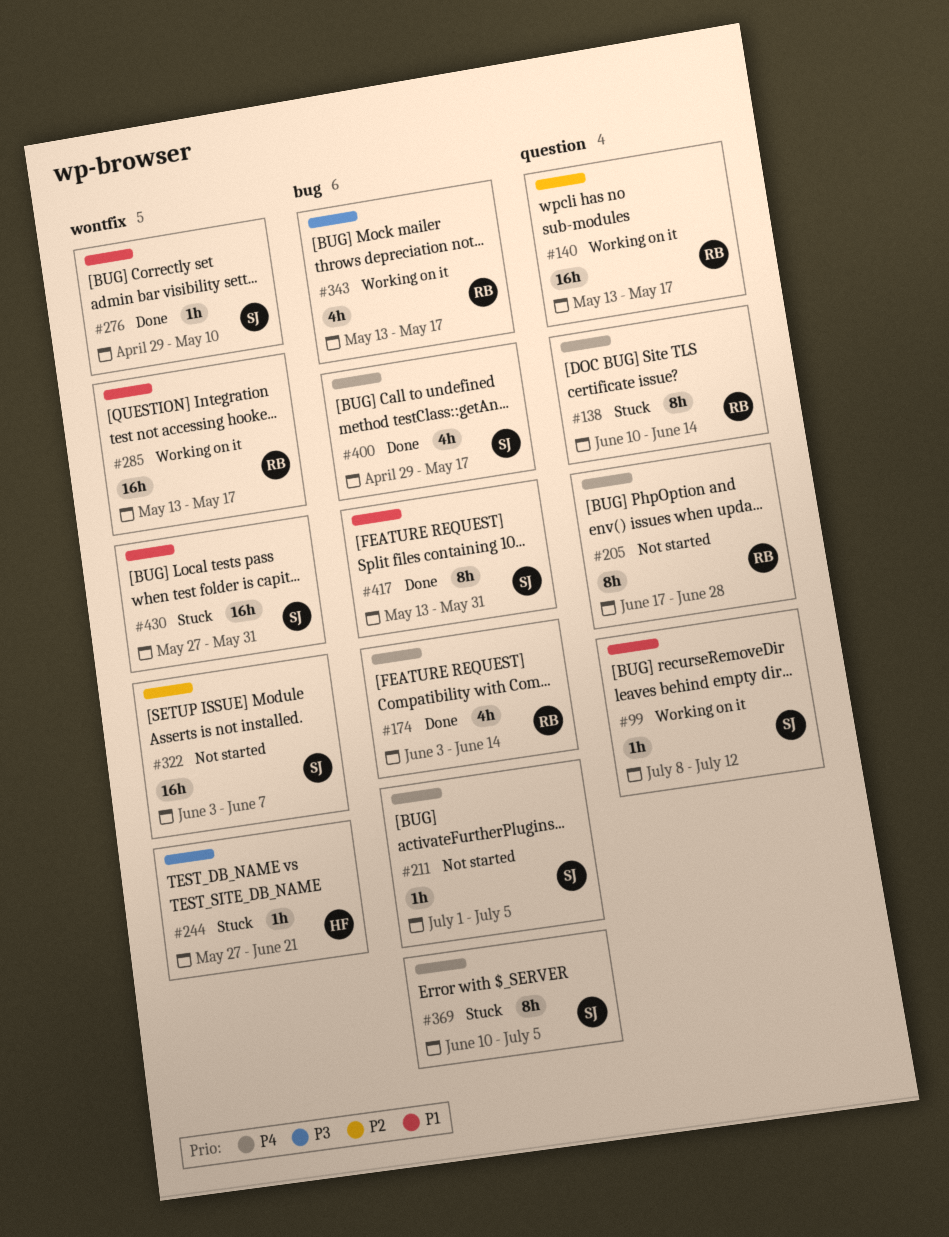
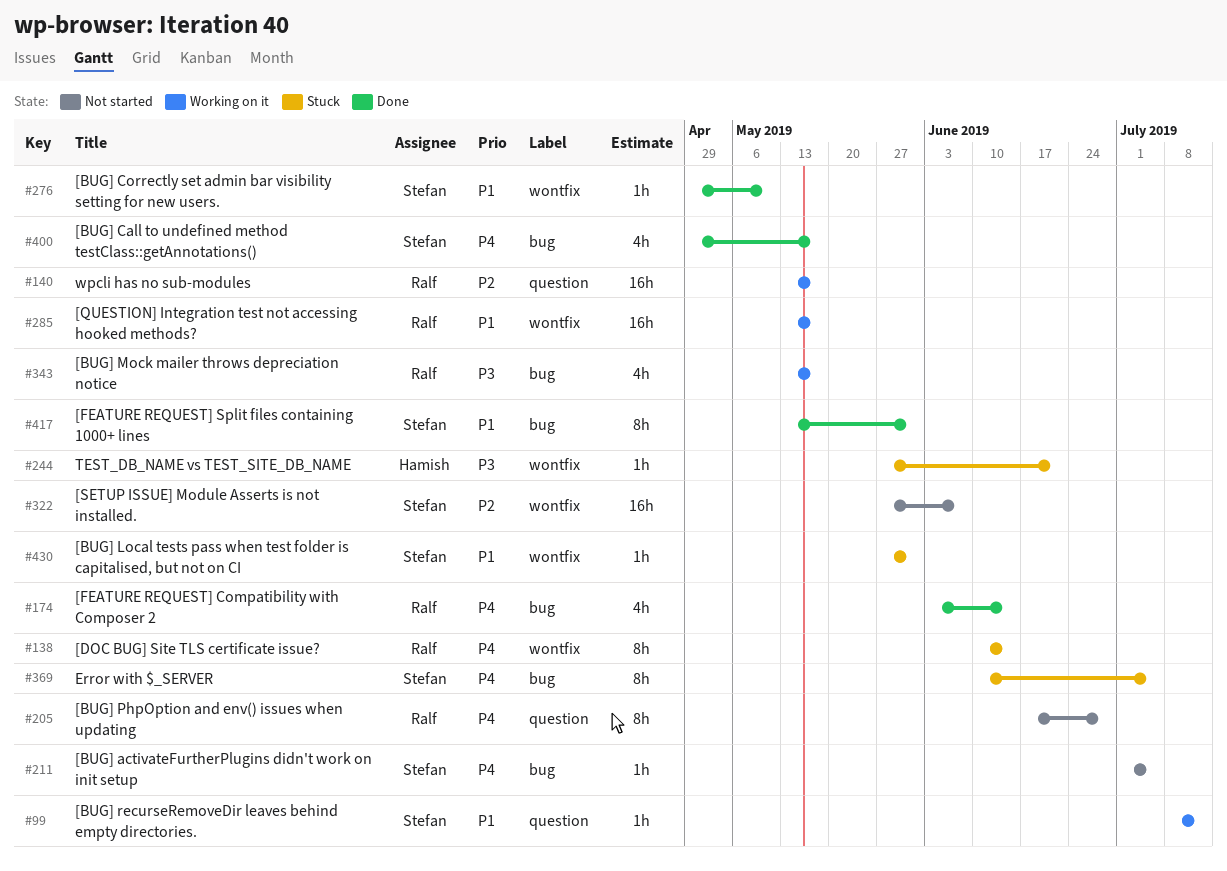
#138, label: question -> wontfix
#322, start: Jun 3 -> May 27
#430, estimate: 16h -> 1h

